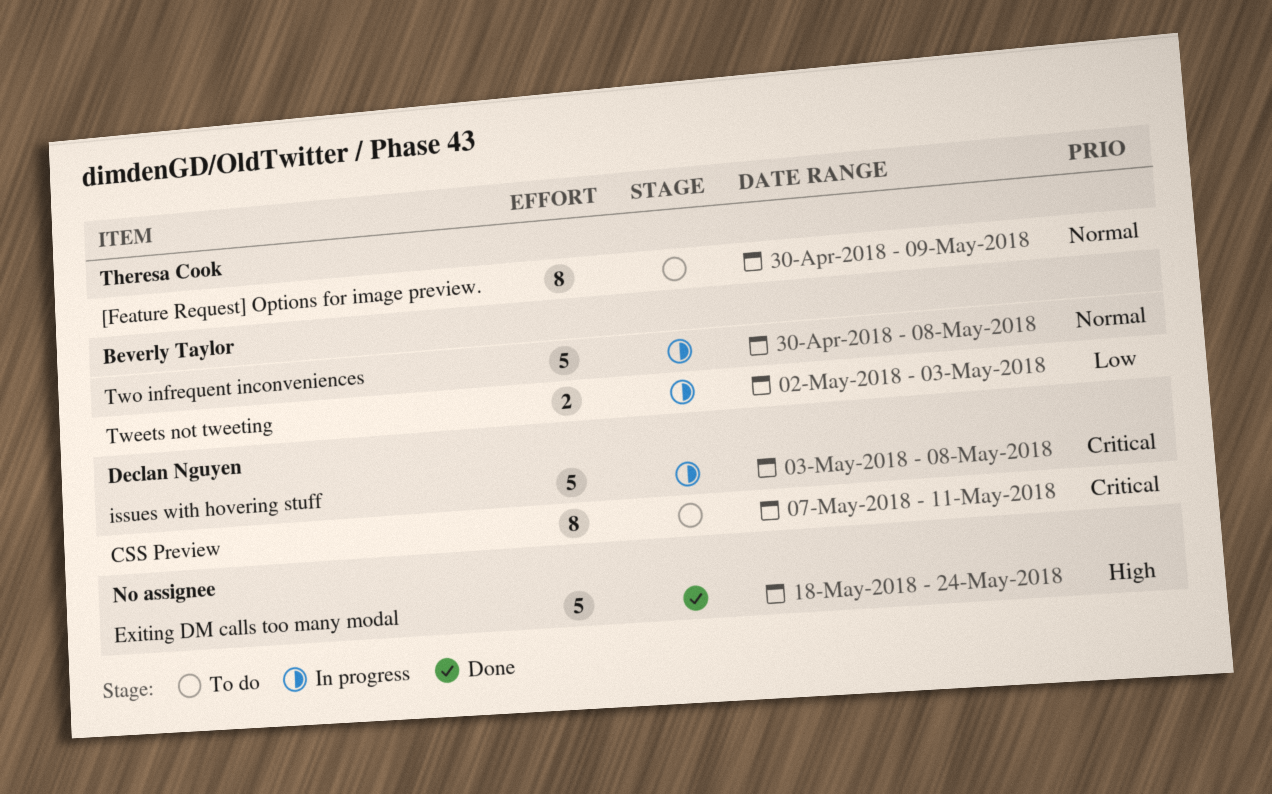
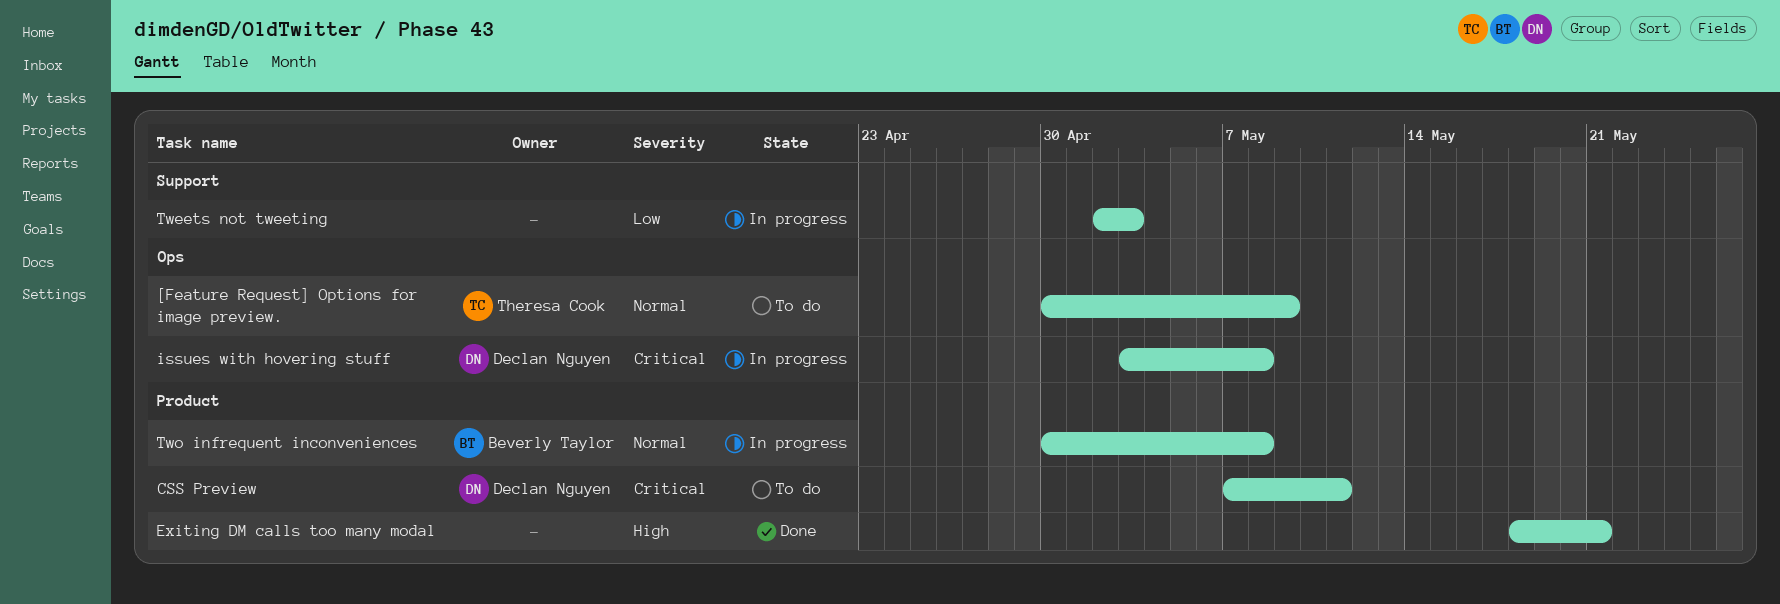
Exiting DM calls too many modal, due: May 24 -> May 21
Tweets not tweeting, owner: Beverly Taylor -> none

